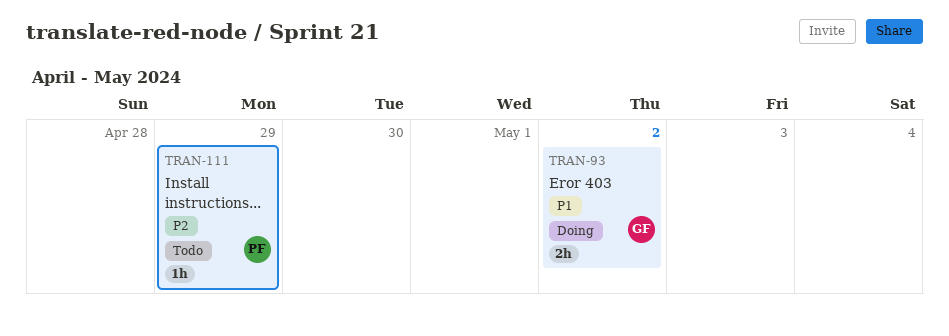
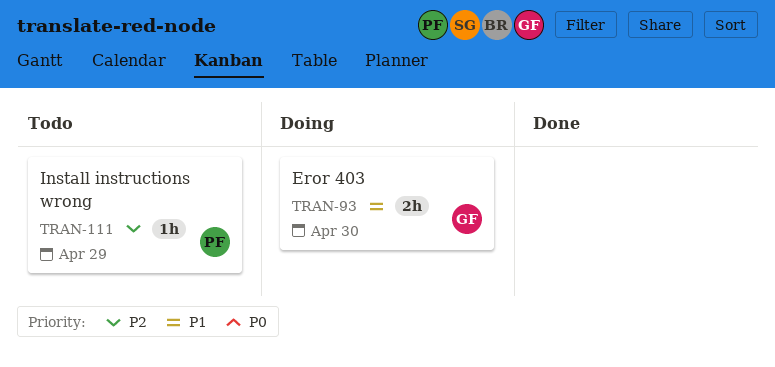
TRAN-93, due: May 2 -> Apr 30

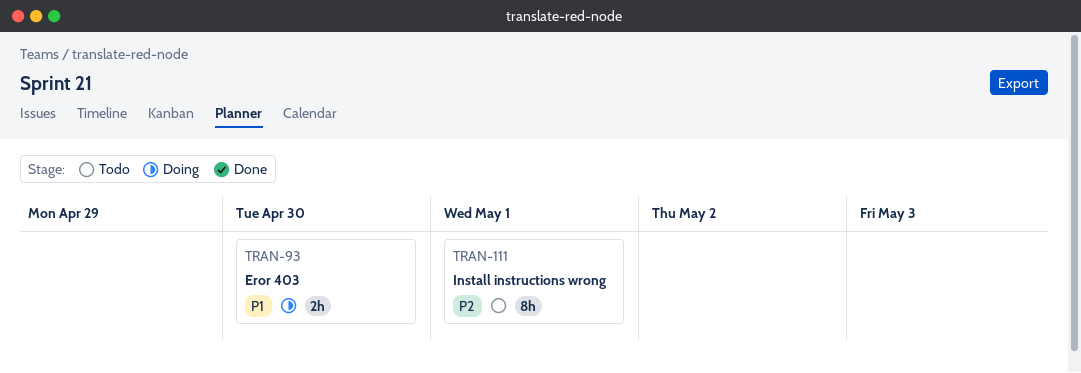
TRAN-111, estimate: 1h -> 8h
TRAN-111, due: Apr 29 -> May 1

